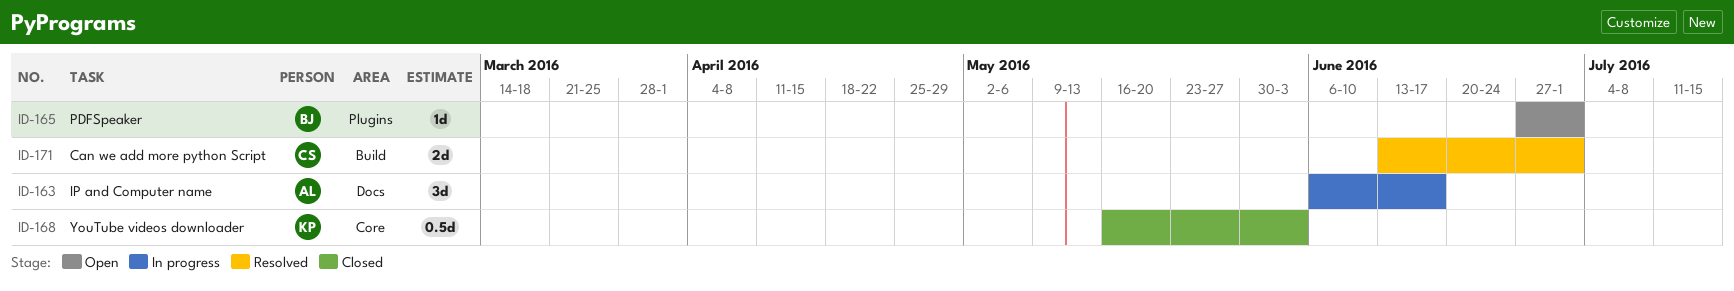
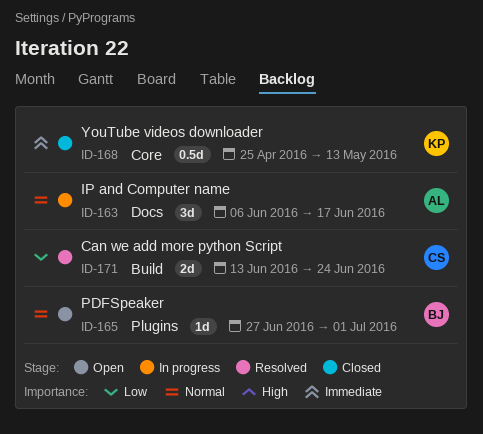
ID-168, start: May 16 -> Apr 25
ID-168, due: Jun 3 -> May 13
ID-171, due: Jul 1 -> Jun 24

